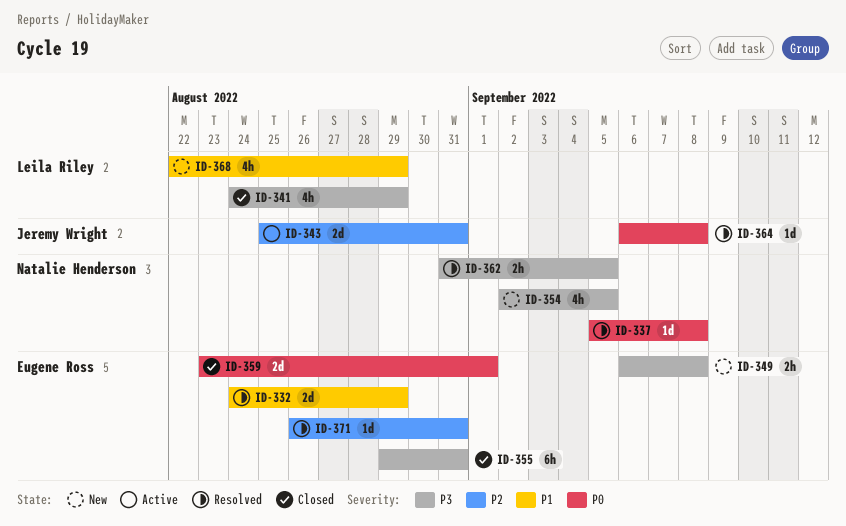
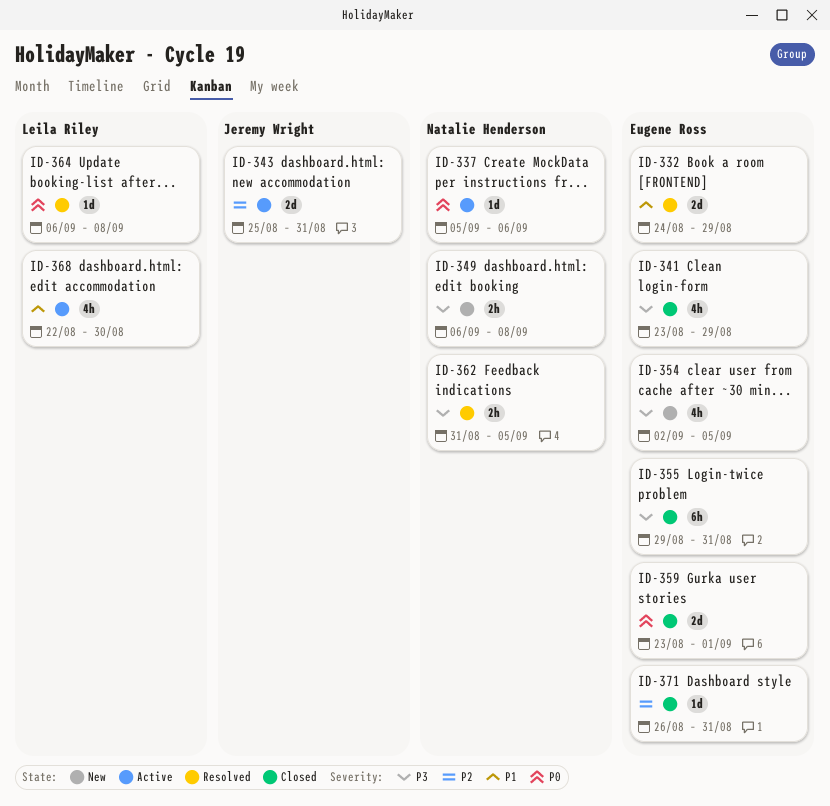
ID-337, status: Resolved -> Active
ID-337, due: Sep 8 -> Sep 6
ID-341, owner: Leila Riley -> Eugene Ross
ID-341, start: Aug 24 -> Aug 23
ID-349, owner: Eugene Ross -> Natalie Henderson
ID-354, owner: Natalie Henderson -> Eugene Ross
ID-364, owner: Jeremy Wright -> Leila Riley
ID-368, status: New -> Active
ID-368, due: Aug 29 -> Aug 30
ID-371, status: Resolved -> Closed

